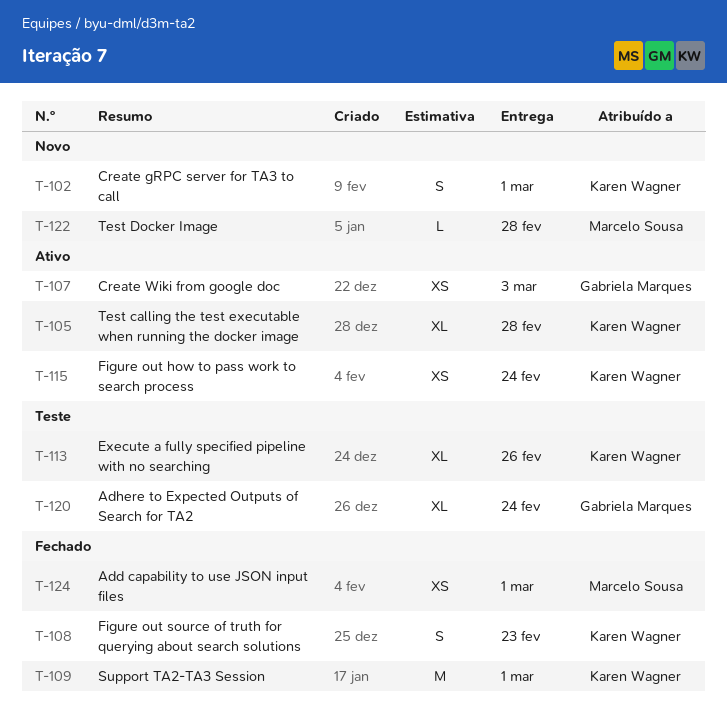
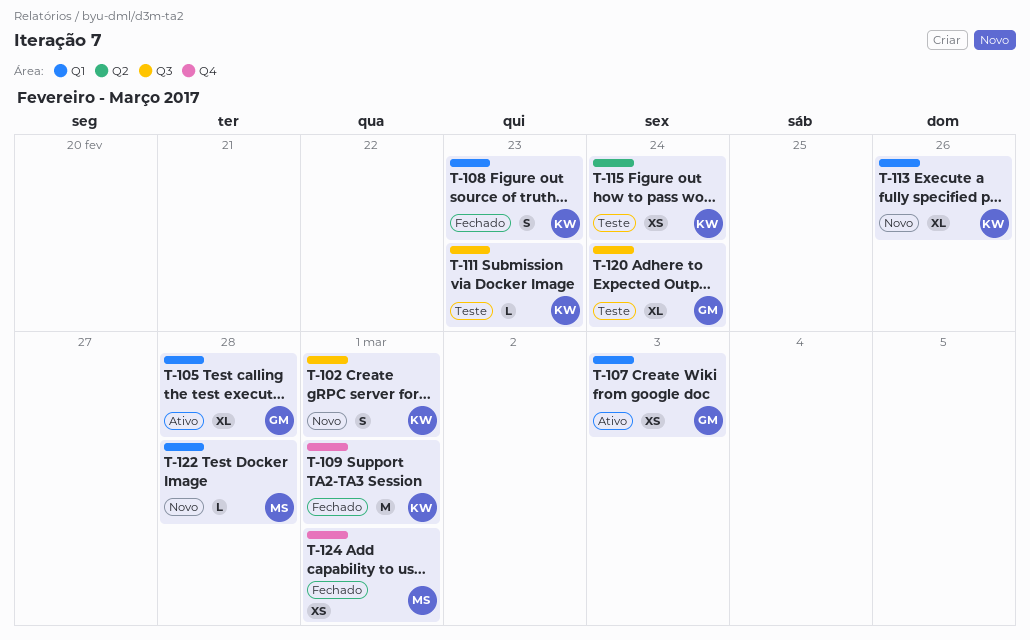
T-105, owner: Karen Wagner -> Gabriela Marques
T-111: none -> present
T-113, status: Teste -> Novo
T-115, status: Ativo -> Teste

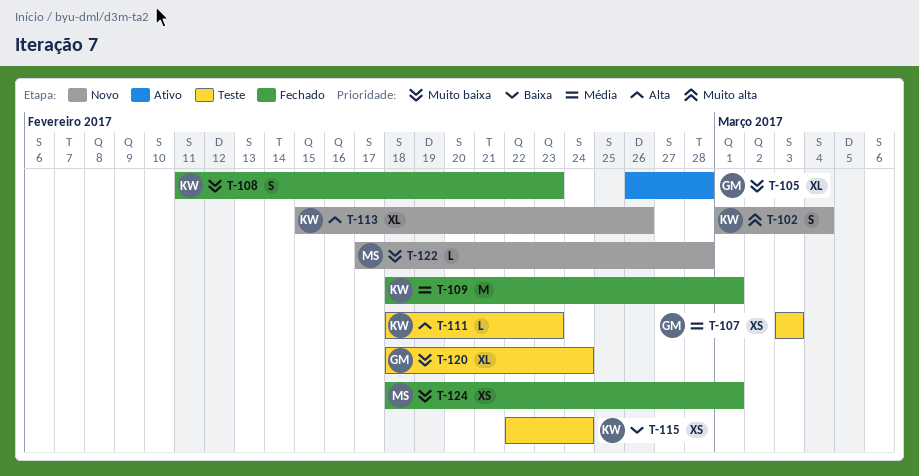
T-102, due: Mar 1 -> Mar 4
T-107, status: Ativo -> Teste

